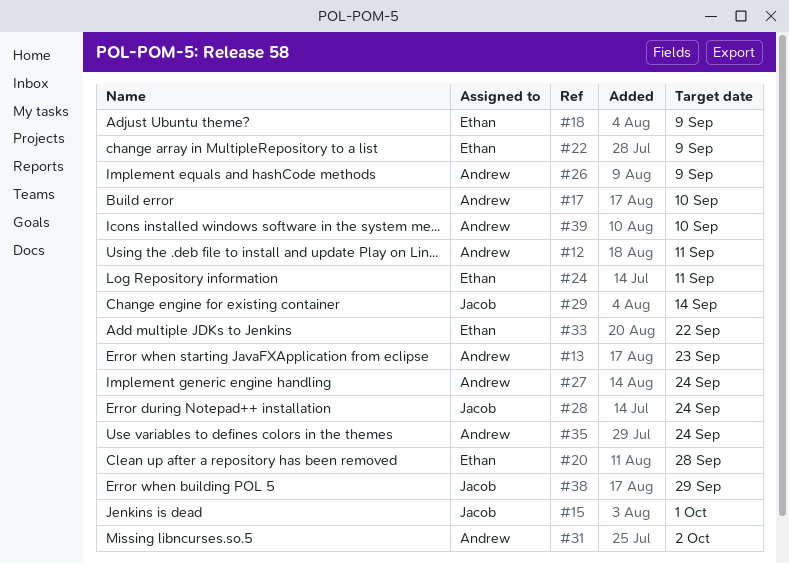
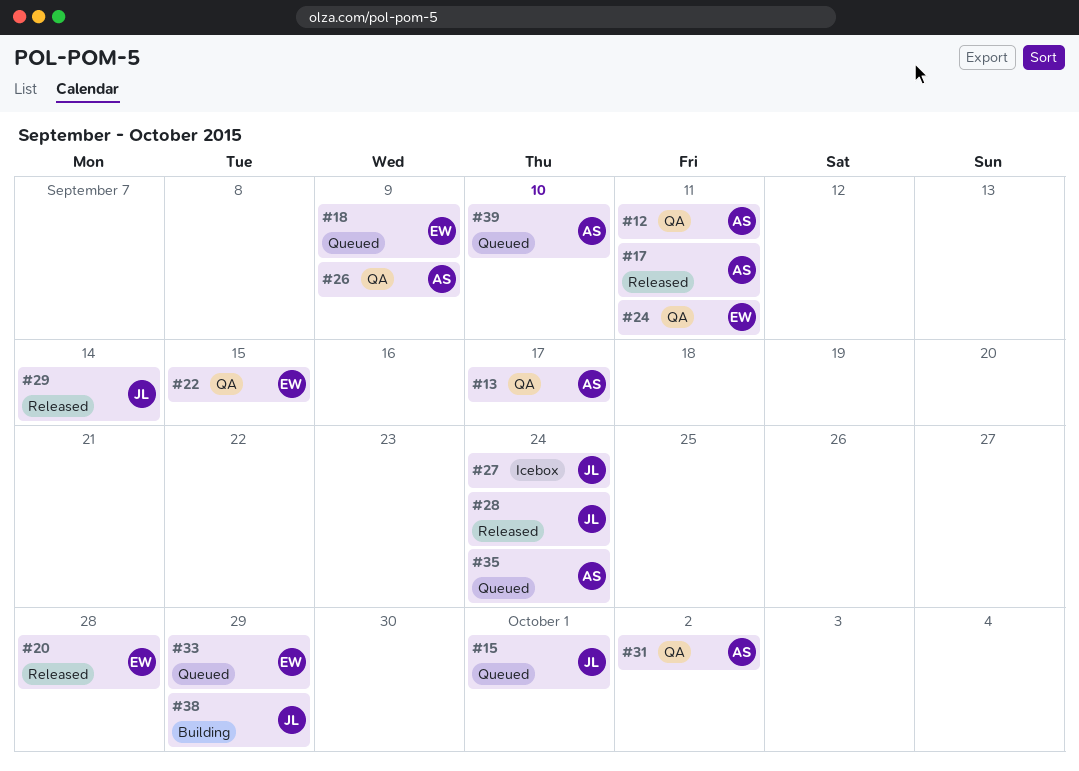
#13, due: Sep 23 -> Sep 17
#17, due: Sep 10 -> Sep 11
#22, due: Sep 9 -> Sep 15
#27, owner: Andrew -> Jacob
#33, due: Sep 22 -> Sep 29

